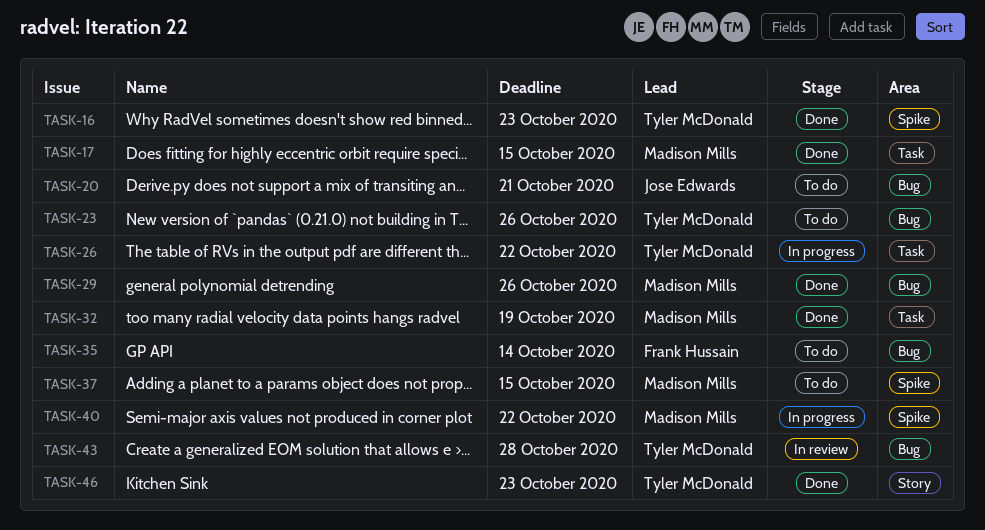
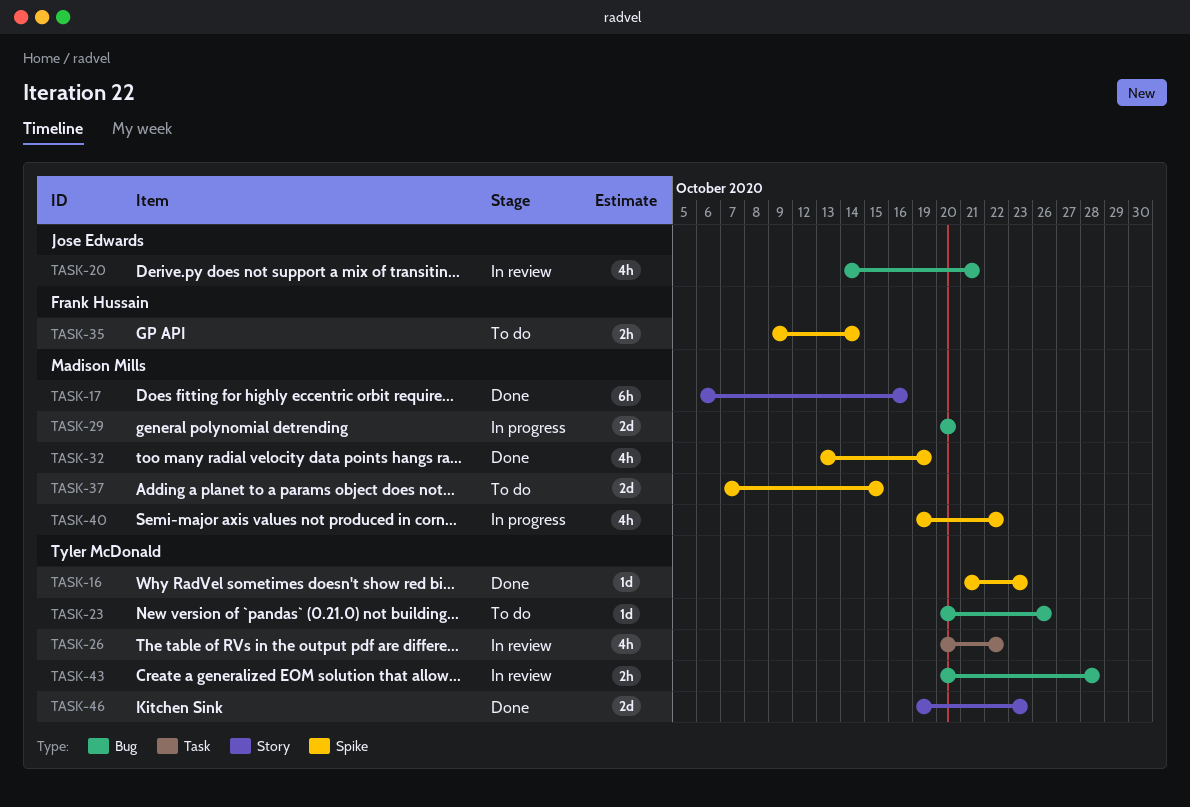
TASK-17, label: Task -> Story
TASK-17, due: Oct 15 -> Oct 16
TASK-20, status: To do -> In review
TASK-26, status: In progress -> In review
TASK-29, status: Done -> In progress
TASK-29, due: Oct 26 -> Oct 20
TASK-32, label: Task -> Spike
TASK-35, label: Bug -> Spike

